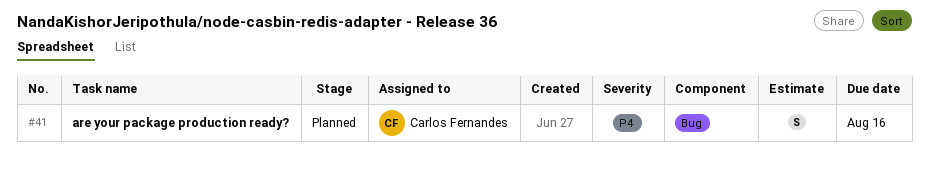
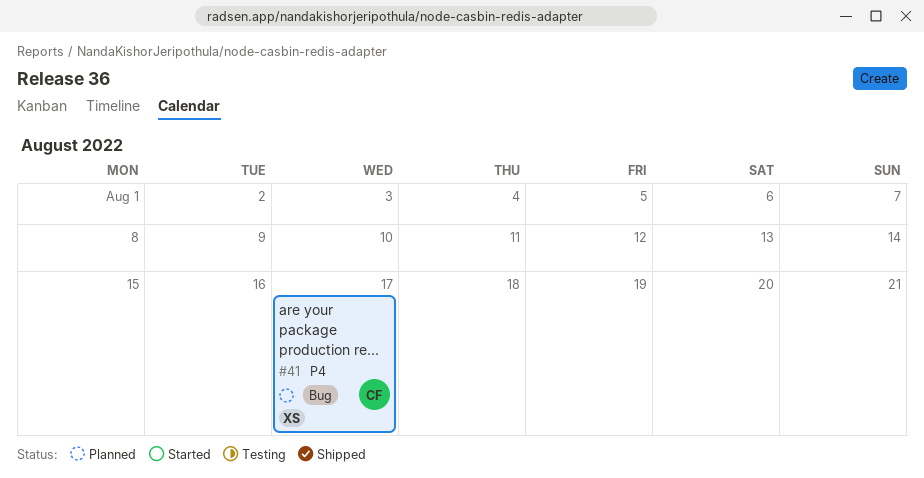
#41, estimate: S -> XS
#41, due: Aug 16 -> Aug 17

